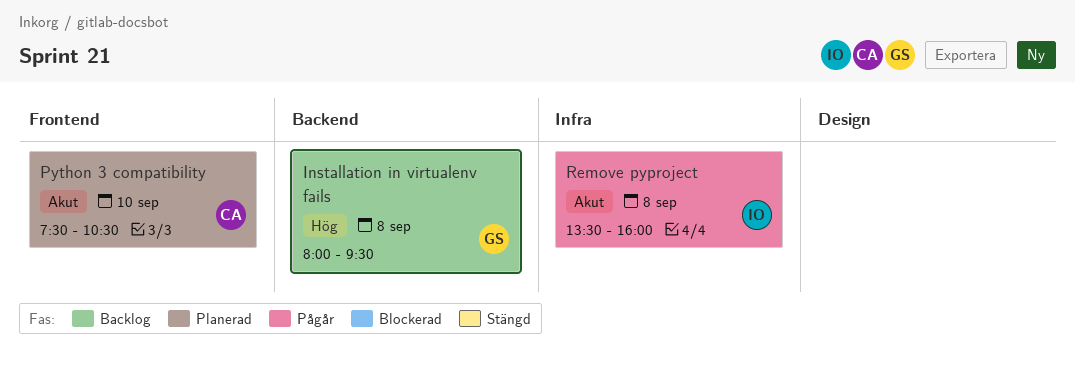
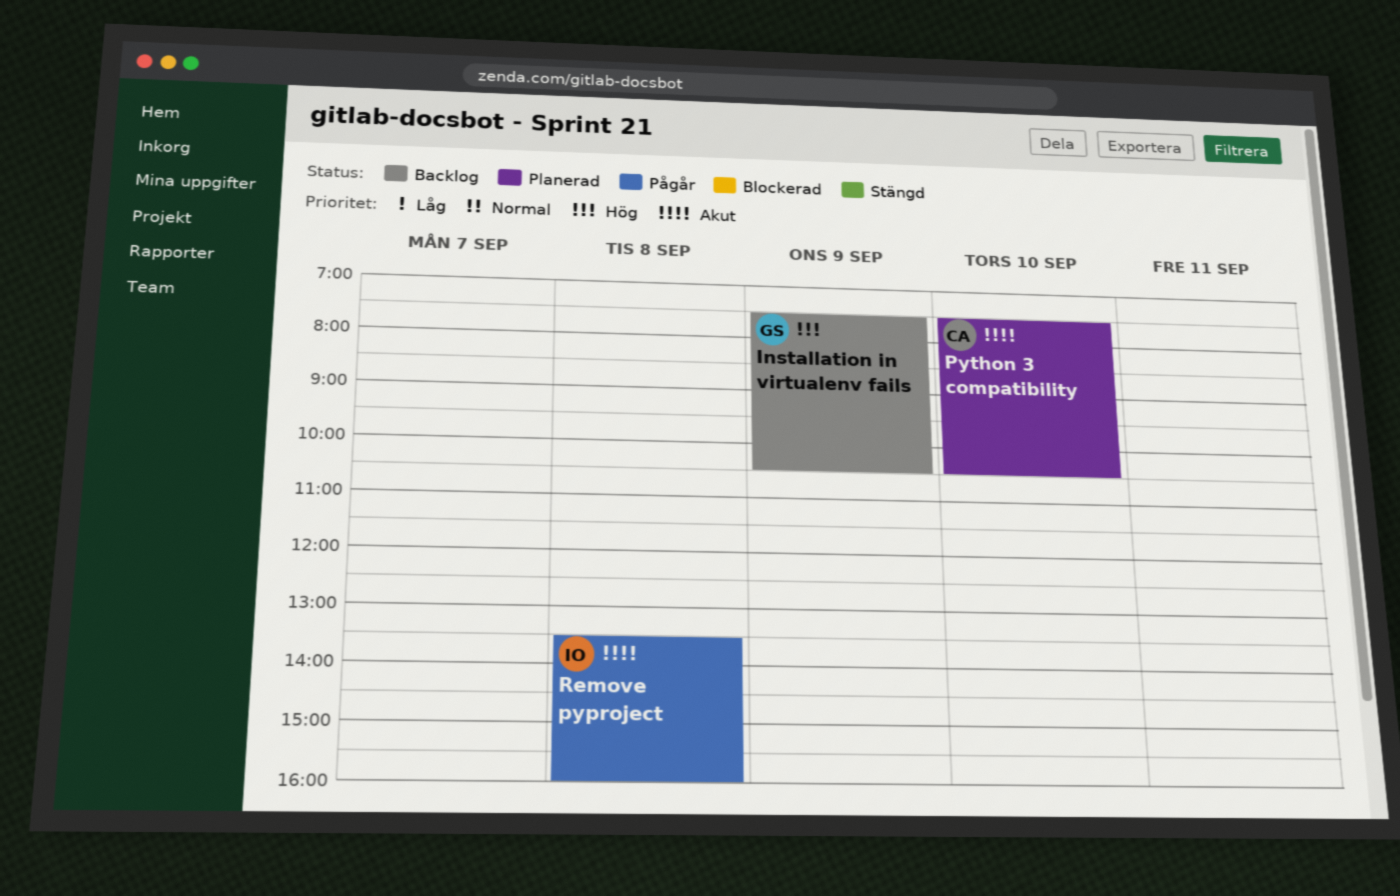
Installation in virtualenv fails, day: Sep 8 -> Sep 9
Installation in virtualenv fails, begins: 08:00 -> 07:30
Installation in virtualenv fails, ends: 09:30 -> 10:30

